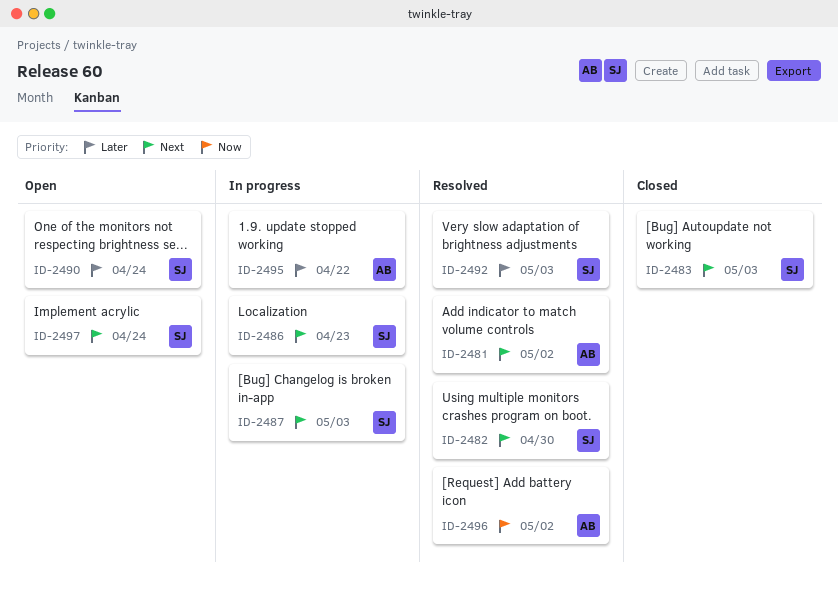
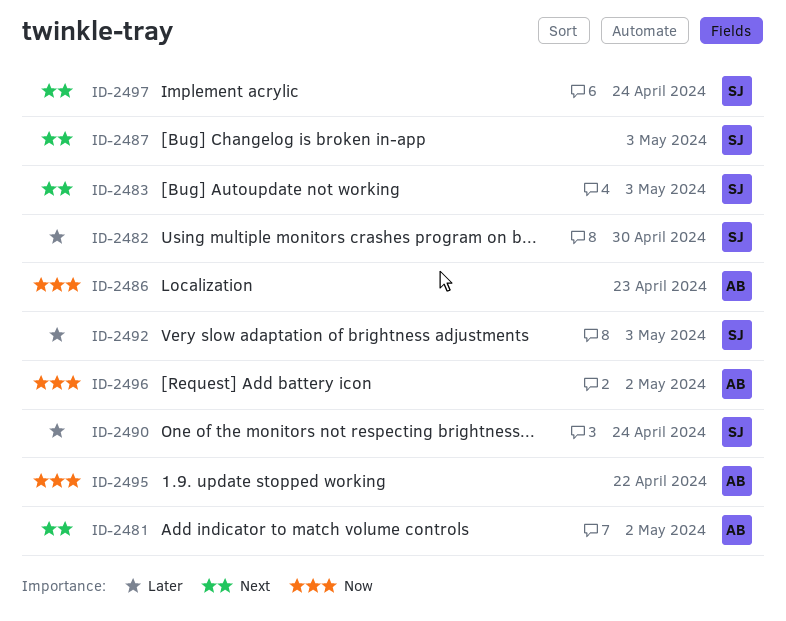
ID-2482, priority: Next -> Later
ID-2486, owner: SJ -> AB
ID-2486, priority: Next -> Now
ID-2495, priority: Later -> Now

